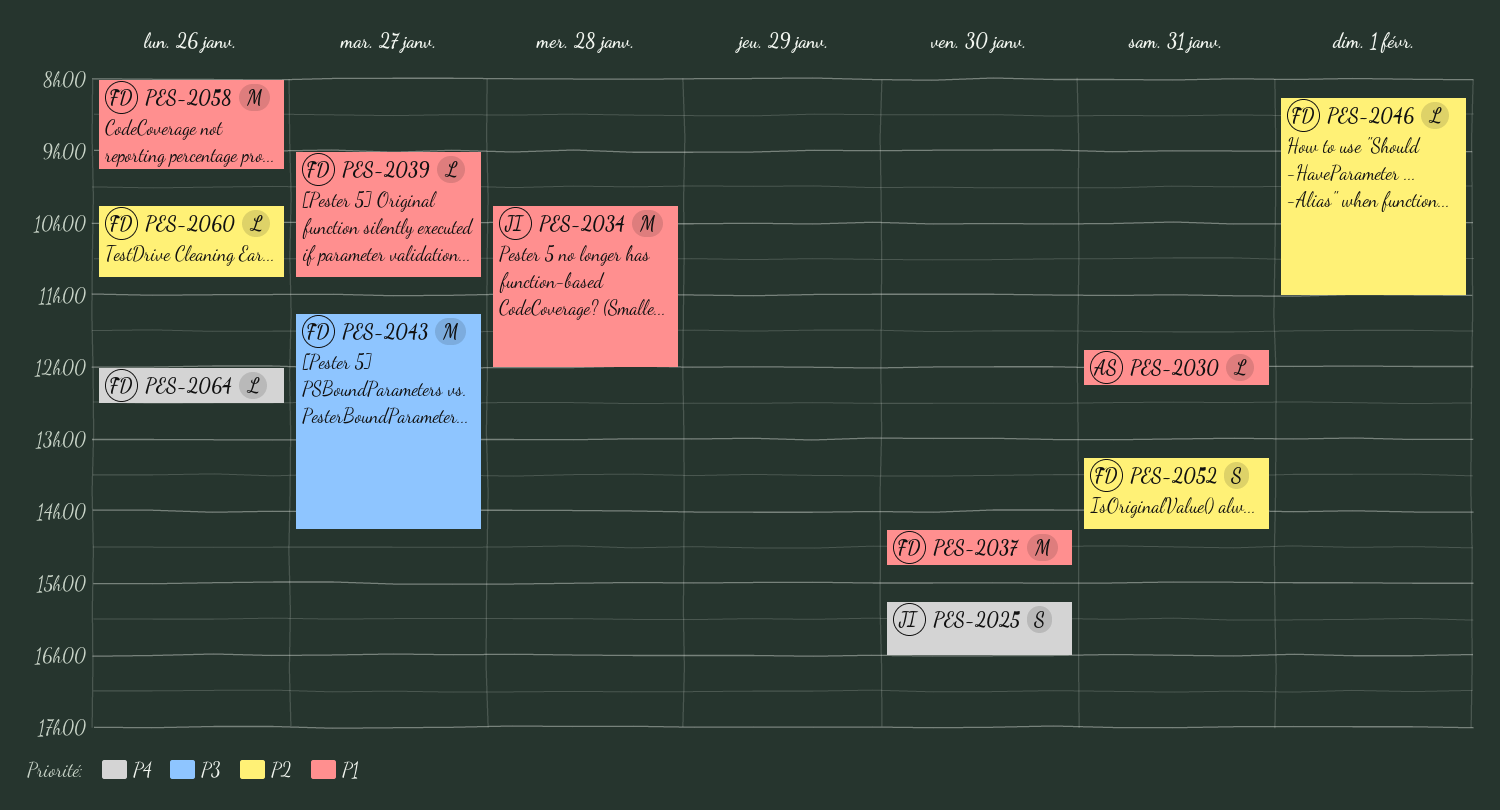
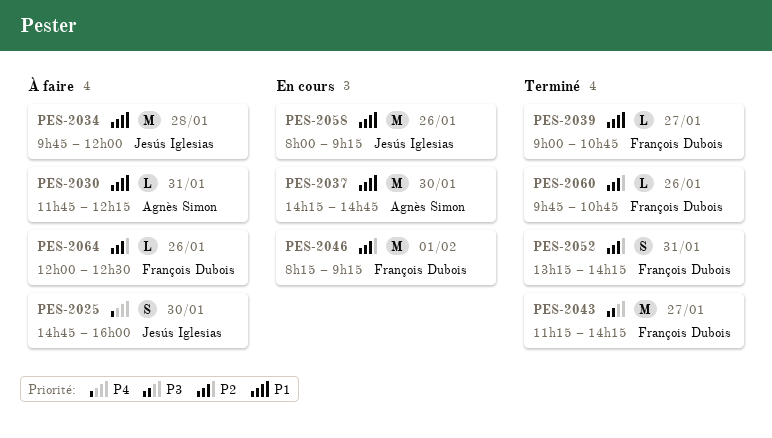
PES-2025, begins: 15:15 -> 14:45
PES-2037, owner: François Dubois -> Agnès Simon
PES-2046, estimate: L -> M
PES-2046, ends: 11:00 -> 09:15
PES-2058, owner: François Dubois -> Jesús Iglesias
PES-2064, priority: P4 -> P2

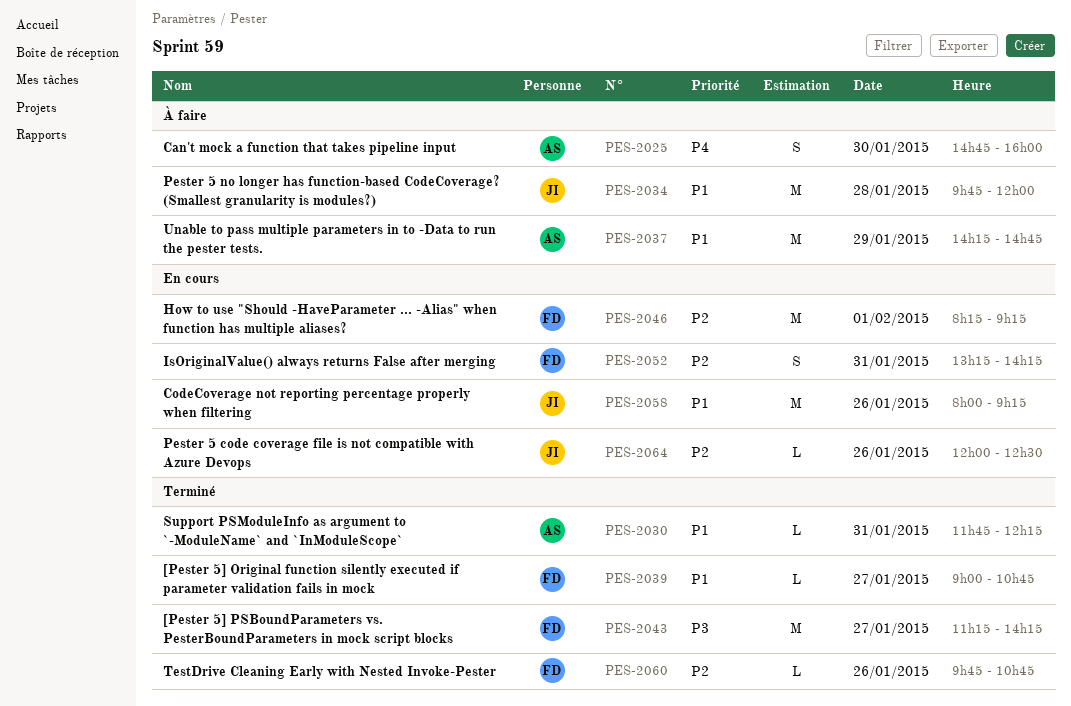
PES-2025, owner: Jesús Iglesias -> Agnès Simon
PES-2030, status: À faire -> Terminé
PES-2037, status: En cours -> À faire
PES-2037, day: Jan 30 -> Jan 29
PES-2052, status: Terminé -> En cours
PES-2064, status: À faire -> En cours
PES-2064, owner: François Dubois -> Jesús Iglesias

